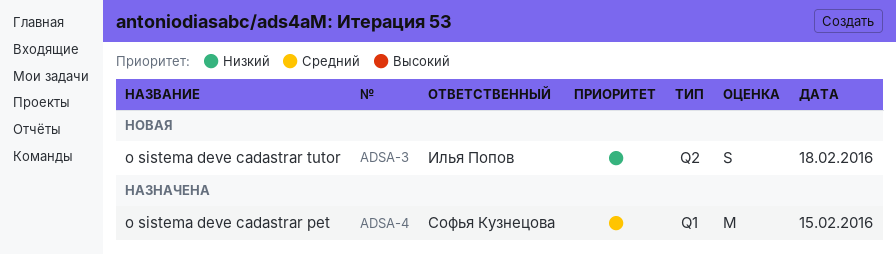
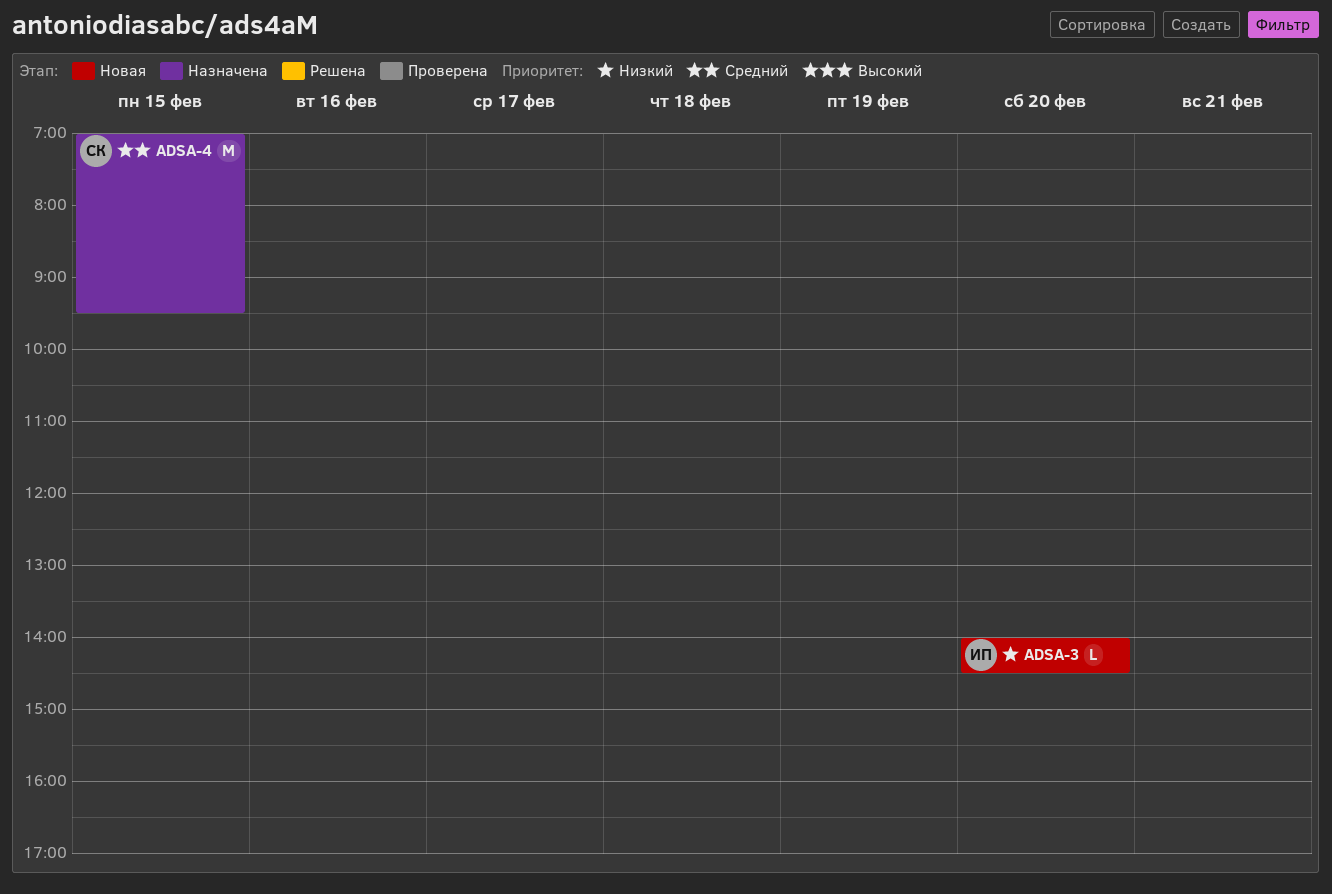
ADSA-3, estimate: S -> L
ADSA-3, day: Feb 18 -> Feb 20

